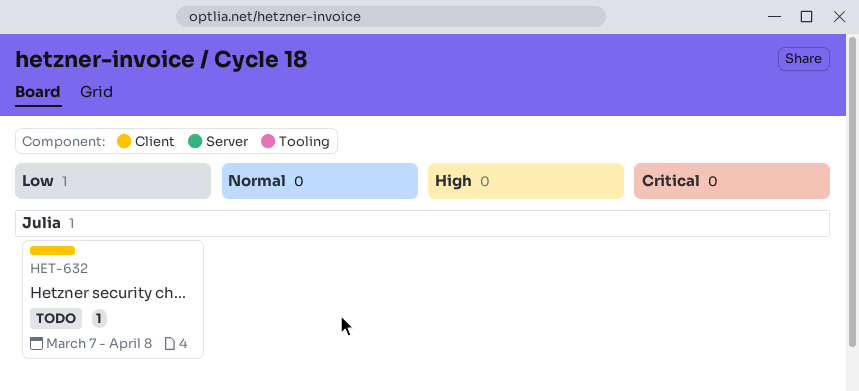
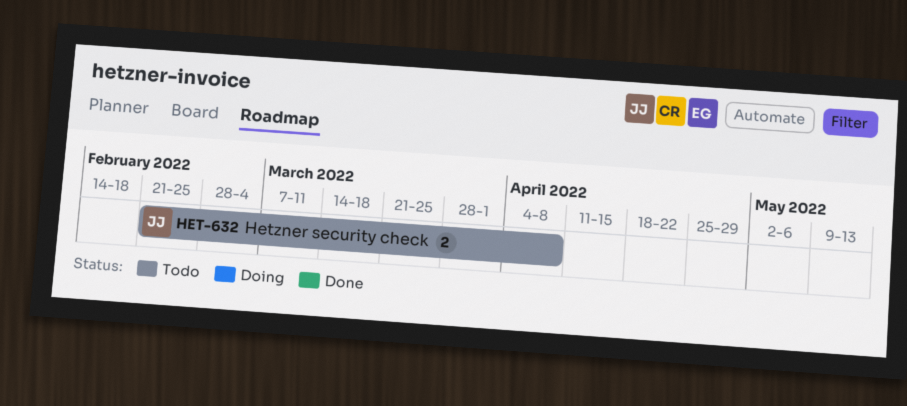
HET-632, estimate: 1 -> 2
HET-632, start: Mar 7 -> Feb 21

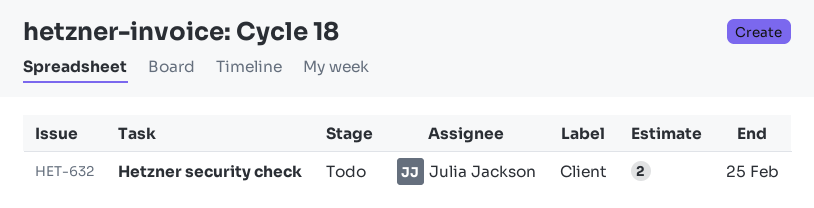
HET-632, due: Apr 8 -> Feb 25

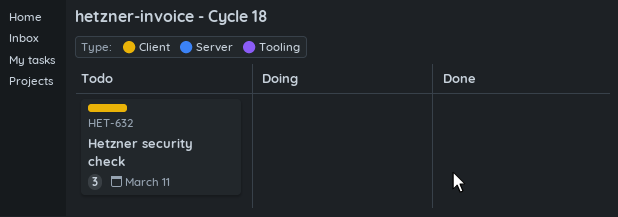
HET-632, estimate: 2 -> 3
HET-632, due: Feb 25 -> Mar 11

